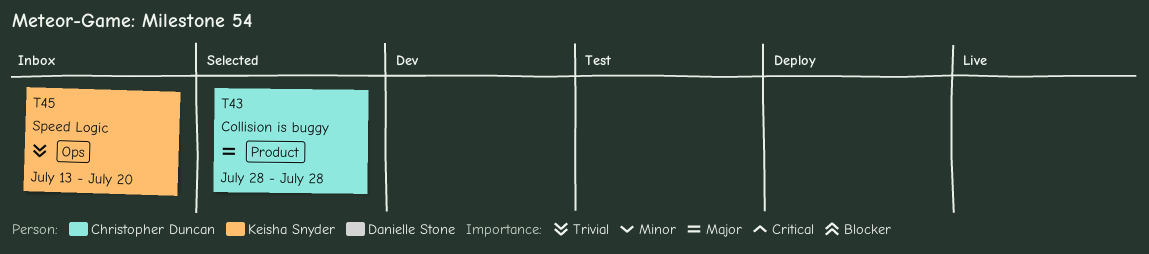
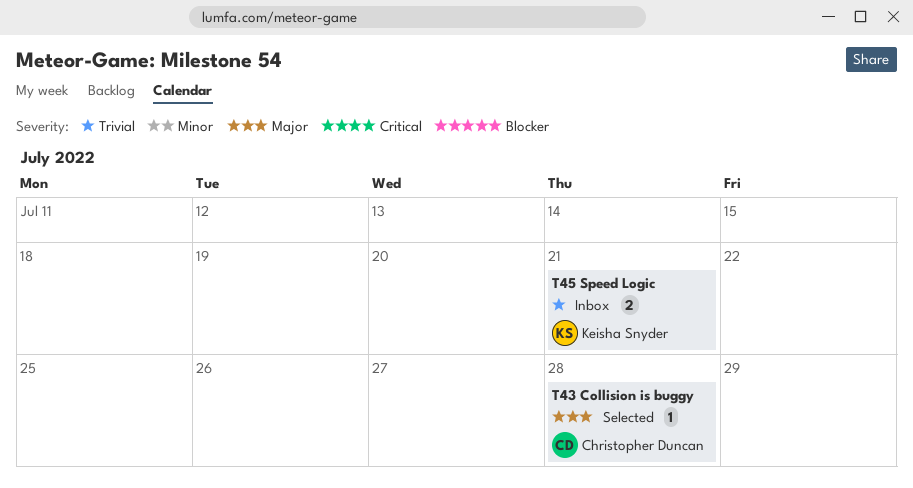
T45, due: Jul 20 -> Jul 21

